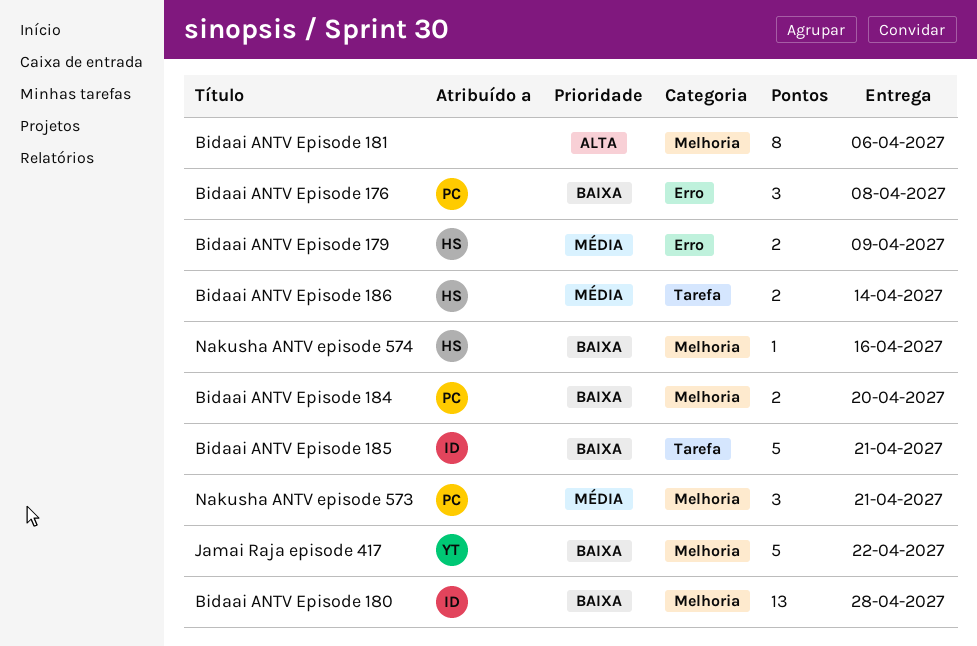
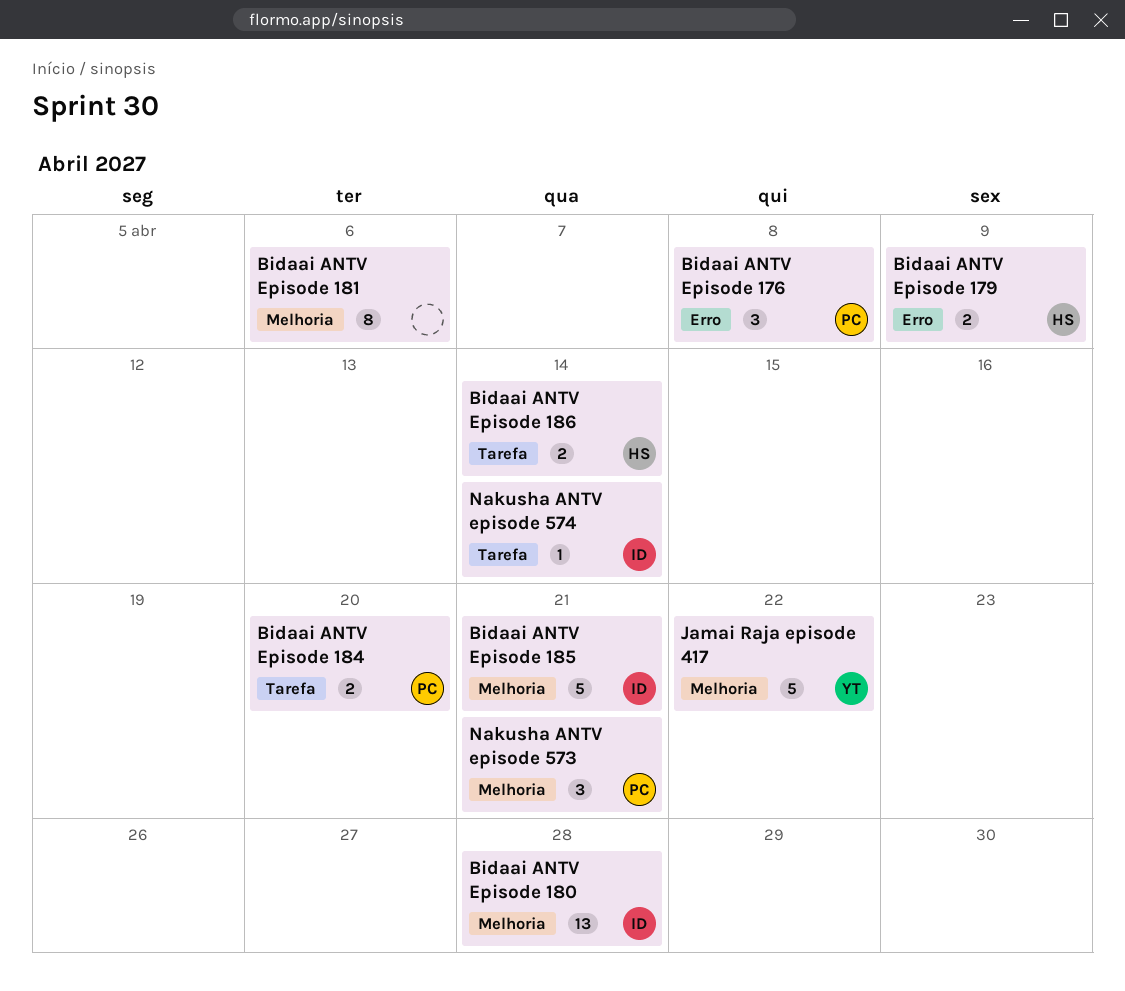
Bidaai ANTV Episode 184, label: Melhoria -> Tarefa
Bidaai ANTV Episode 185, label: Tarefa -> Melhoria
Nakusha ANTV episode 574, owner: HS -> ID
Nakusha ANTV episode 574, label: Melhoria -> Tarefa
Nakusha ANTV episode 574, due: Apr 16 -> Apr 14

